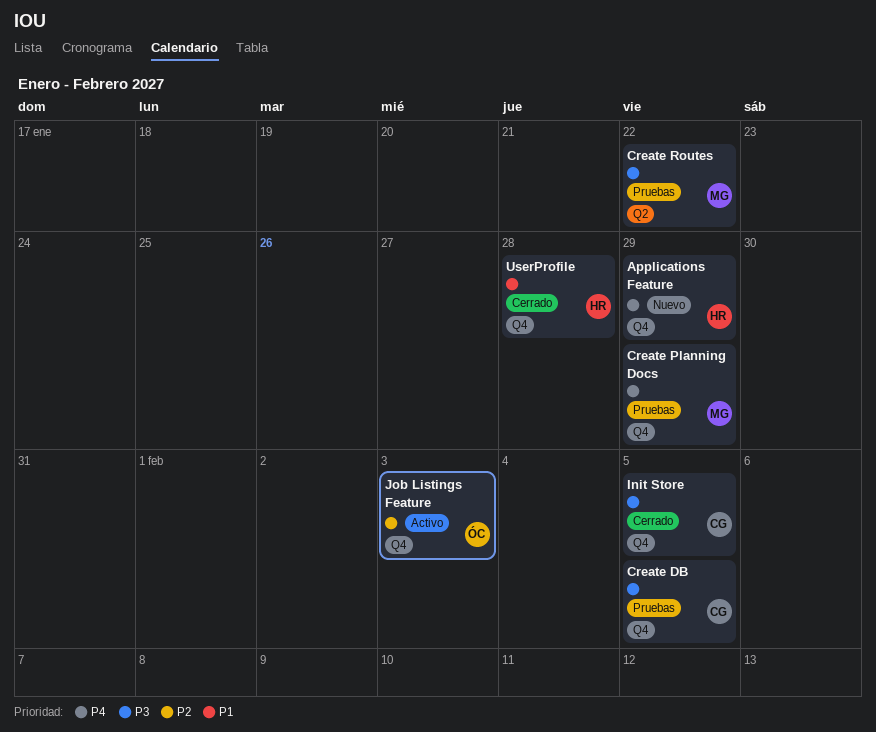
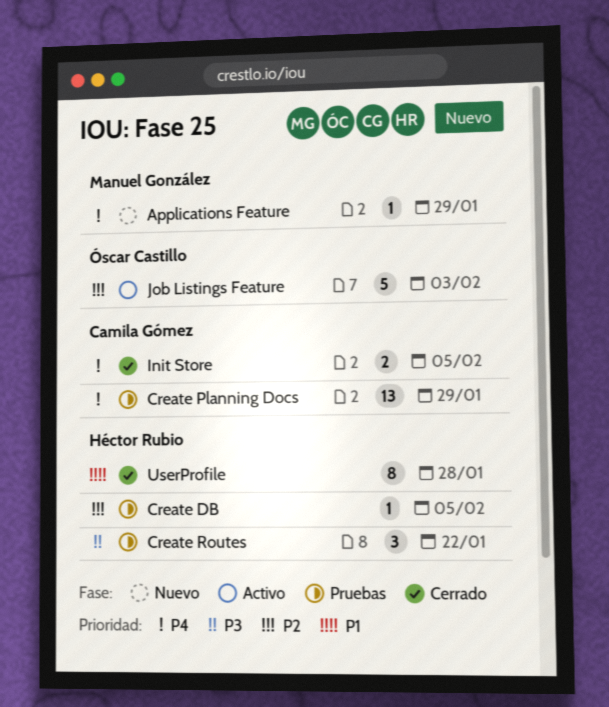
Applications Feature, owner: Héctor Rubio -> Manuel González
Create DB, owner: Camila Gómez -> Héctor Rubio
Create DB, priority: P3 -> P2
Create Planning Docs, owner: Manuel González -> Camila Gómez
Create Routes, owner: Manuel González -> Héctor Rubio
Init Store, priority: P3 -> P4

